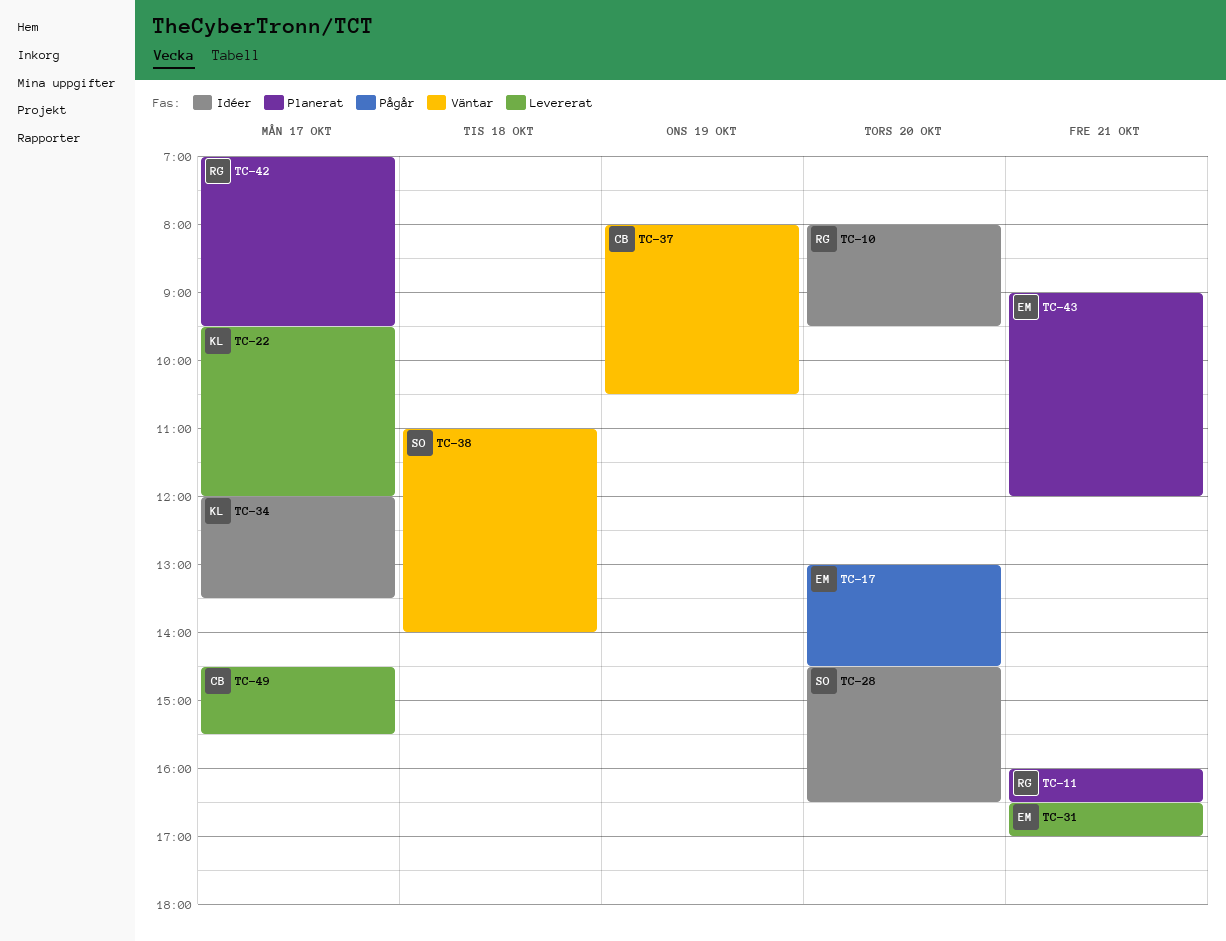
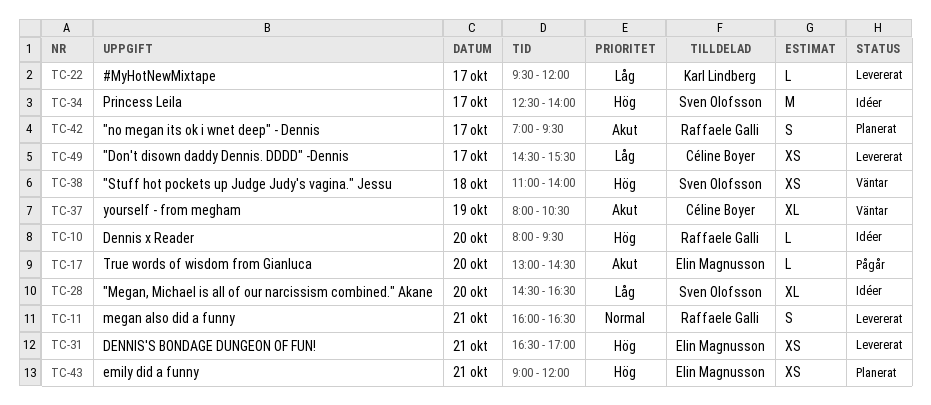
TC-11, status: Planerat -> Levererat
TC-34, owner: Karl Lindberg -> Sven Olofsson
TC-34, begins: 12:00 -> 12:30
TC-34, ends: 13:30 -> 14:00

